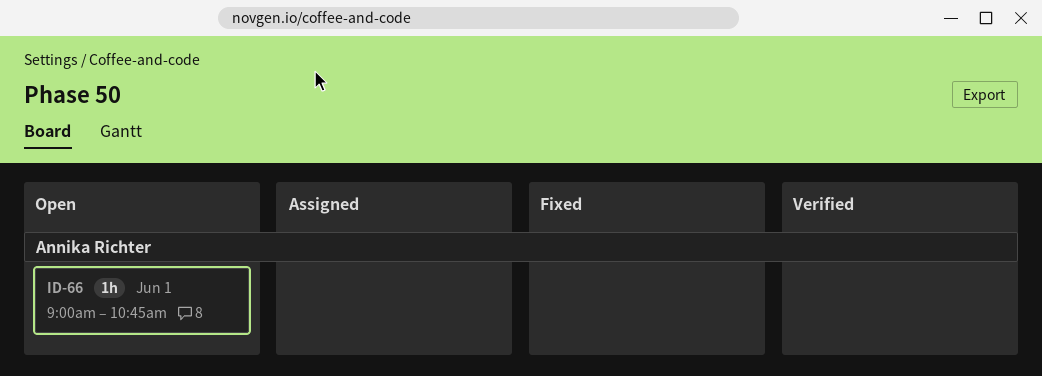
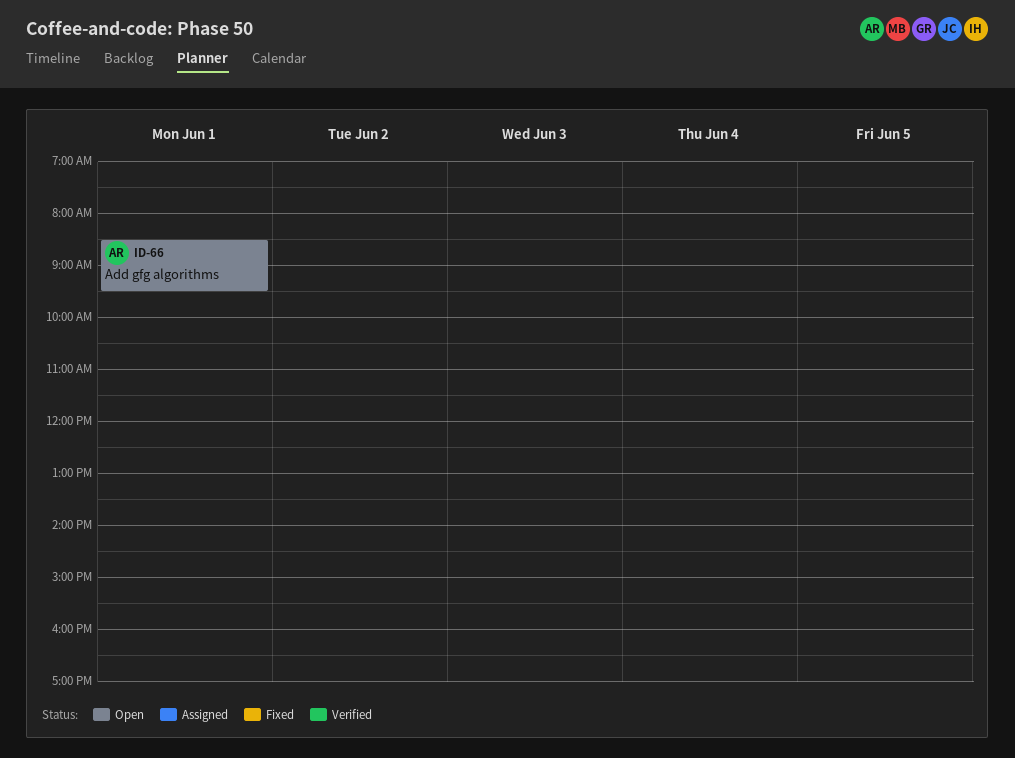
ID-66, begins: 09:00 -> 08:30
ID-66, ends: 10:45 -> 09:30

